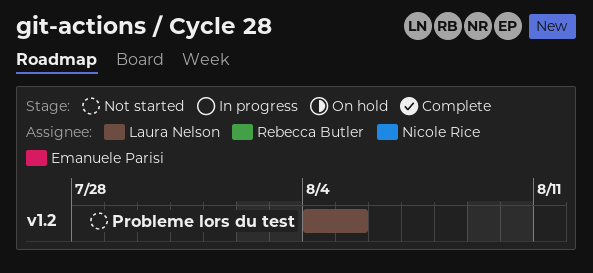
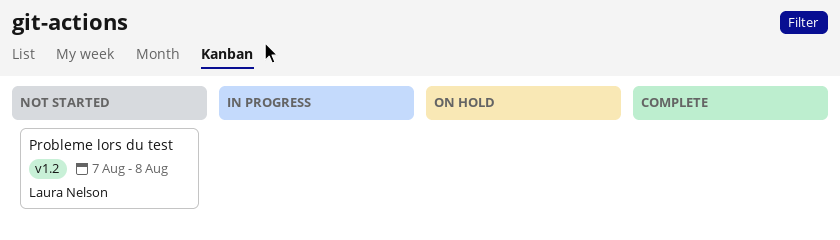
Probleme lors du test, start: Aug 4 -> Aug 7
Probleme lors du test, due: Aug 5 -> Aug 8

